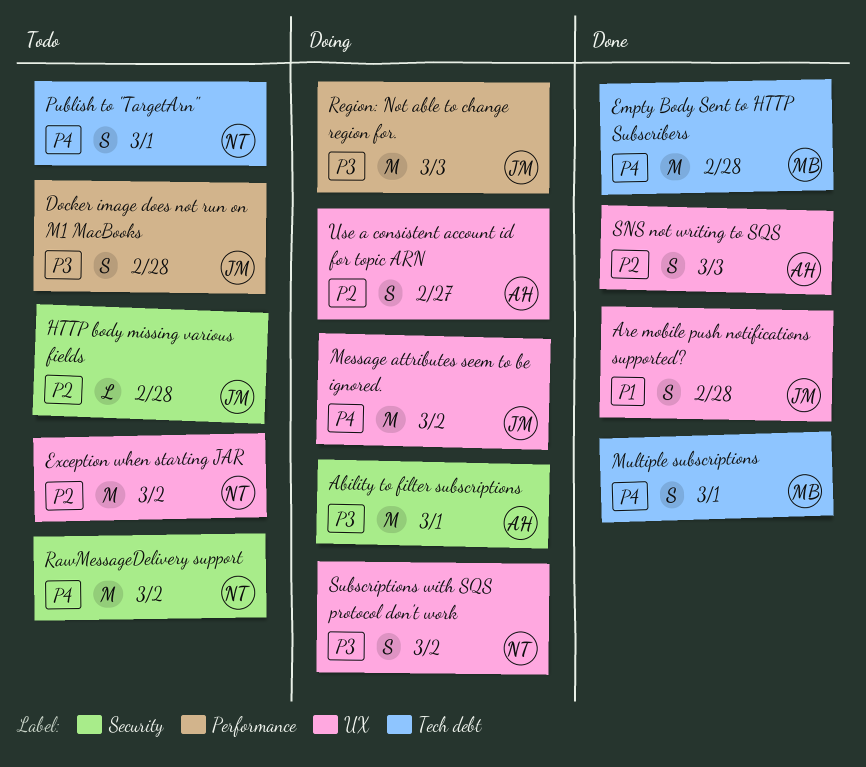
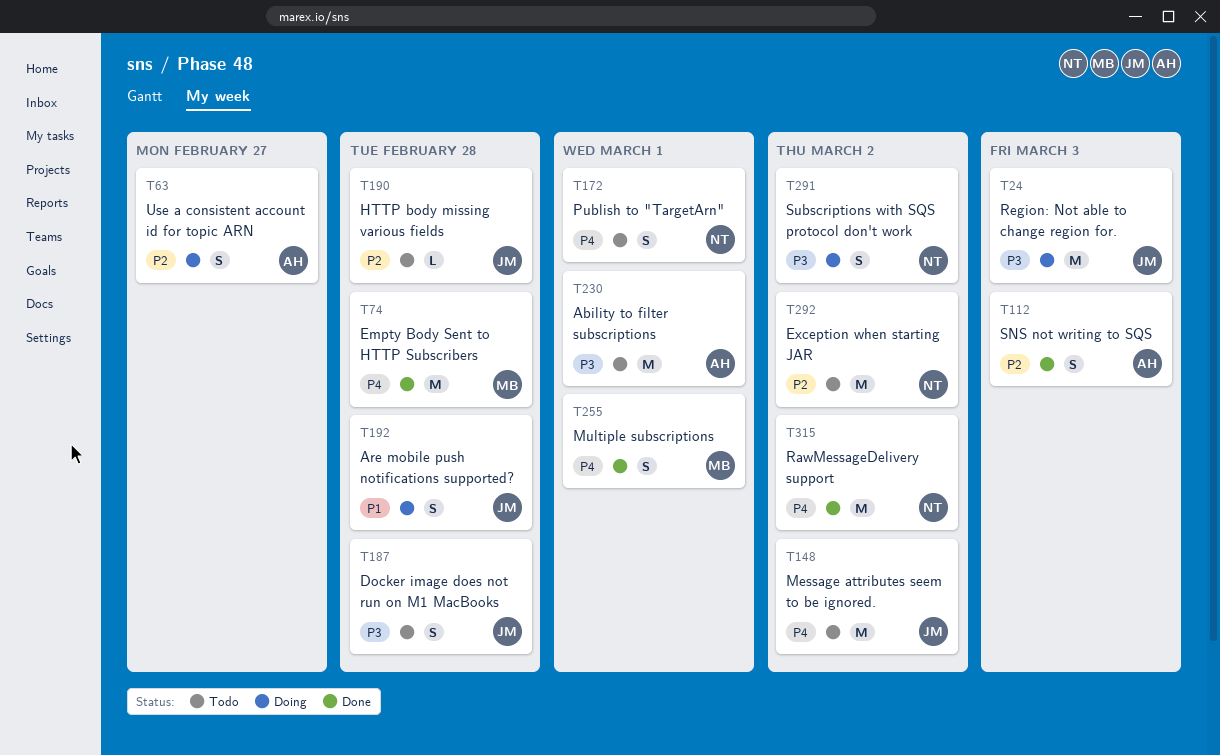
Ability to filter subscriptions, status: Doing -> Todo
Are mobile push notifications supported?, status: Done -> Doing
Message attributes seem to be ignored., status: Doing -> Todo
RawMessageDelivery support, status: Todo -> Done

